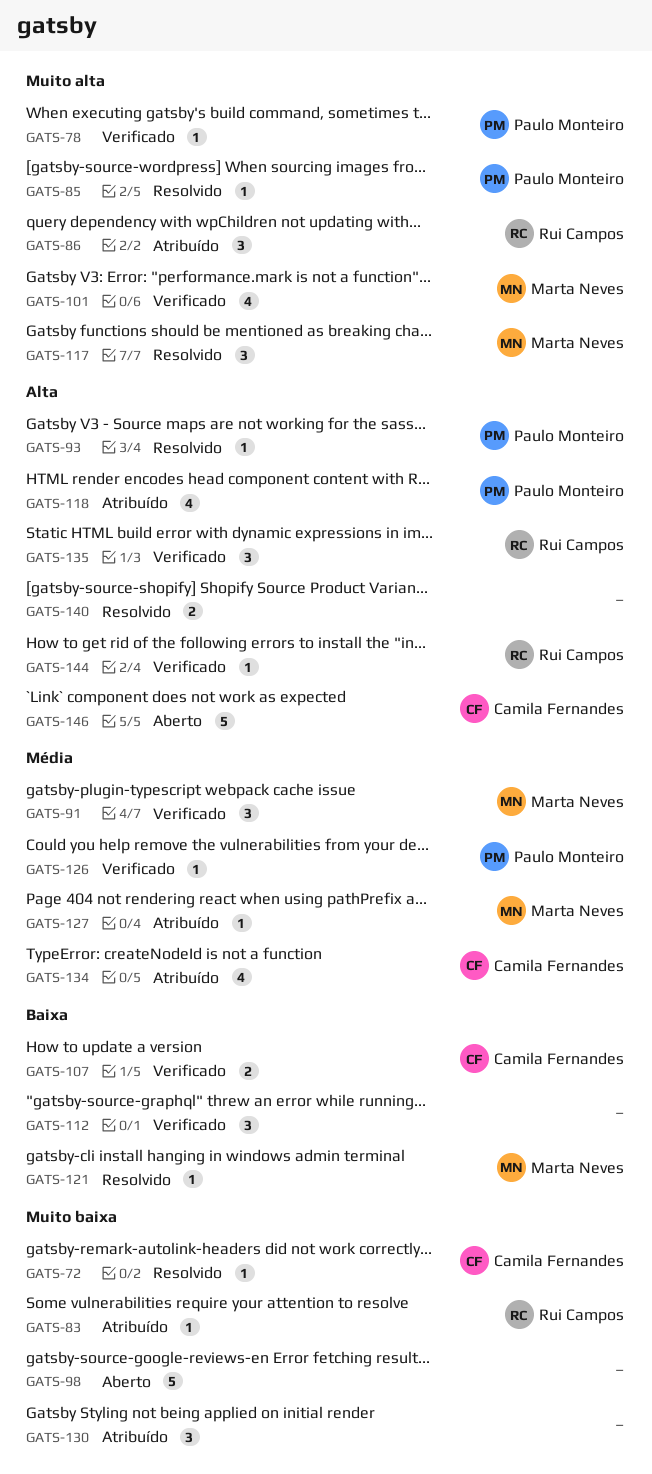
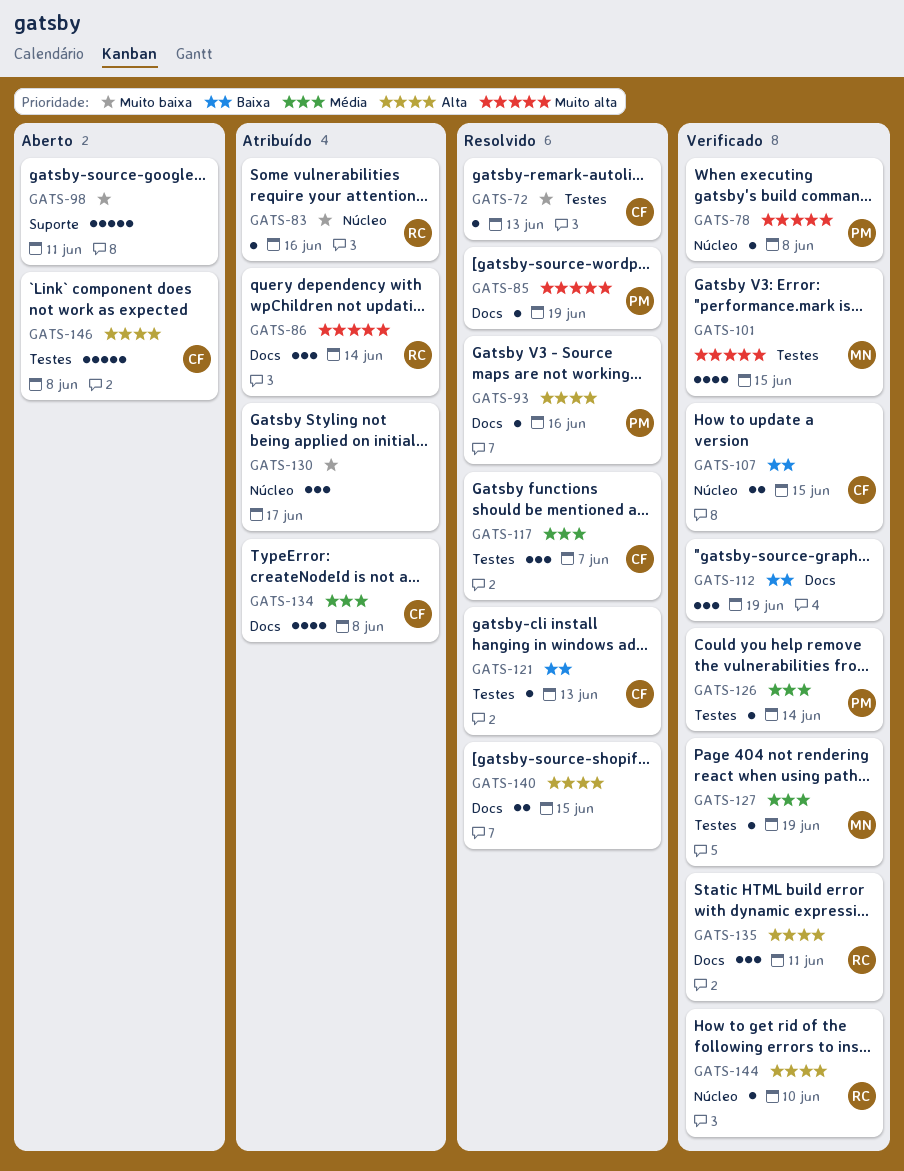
GATS-91: present -> none
GATS-117, owner: Marta Neves -> Camila Fernandes
GATS-117, priority: Muito alta -> Média
GATS-118: present -> none
GATS-121, owner: Marta Neves -> Camila Fernandes
GATS-127, status: Atribuído -> Verificado

